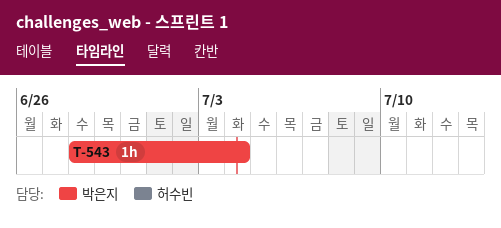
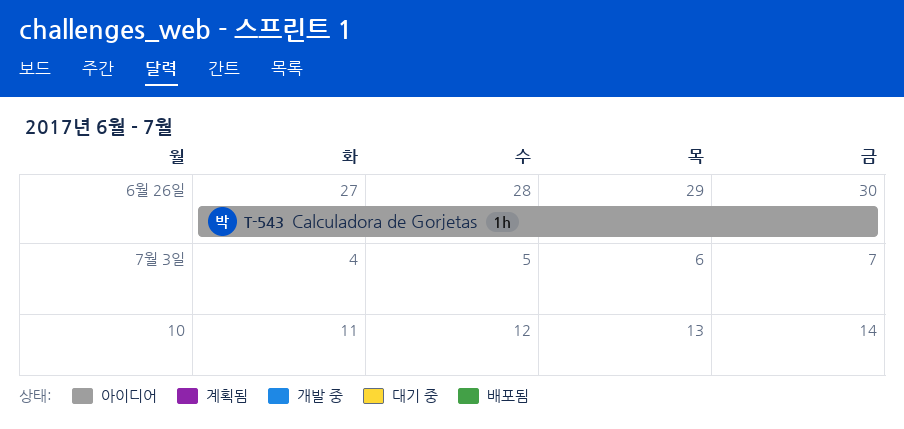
T-543, start: Jun 28 -> Jun 27
T-543, due: Jul 4 -> Jun 30

